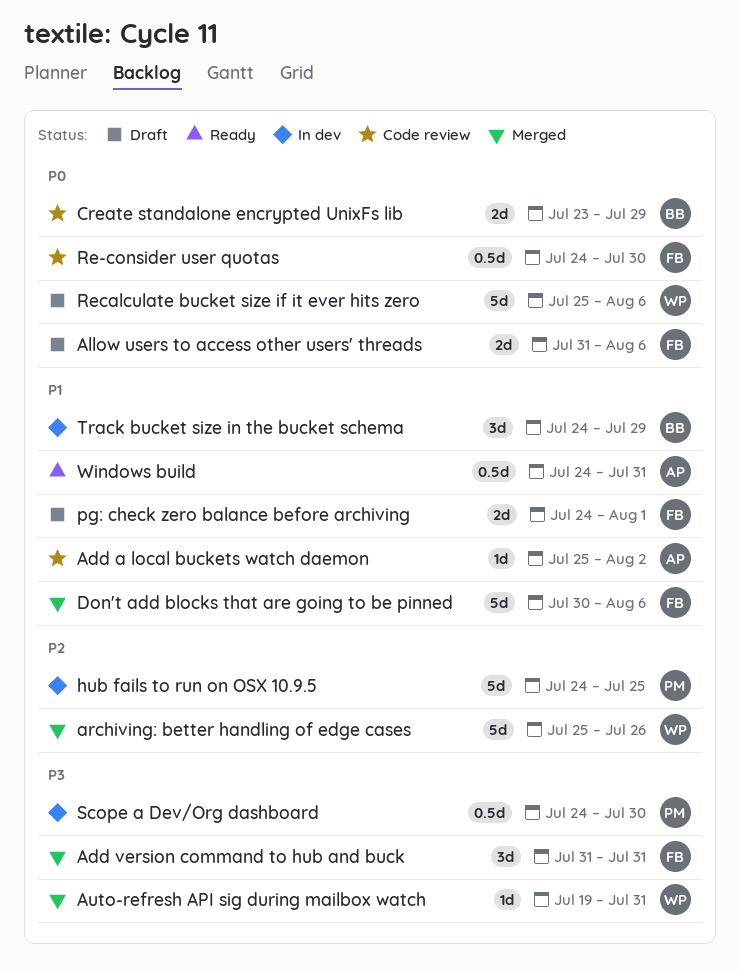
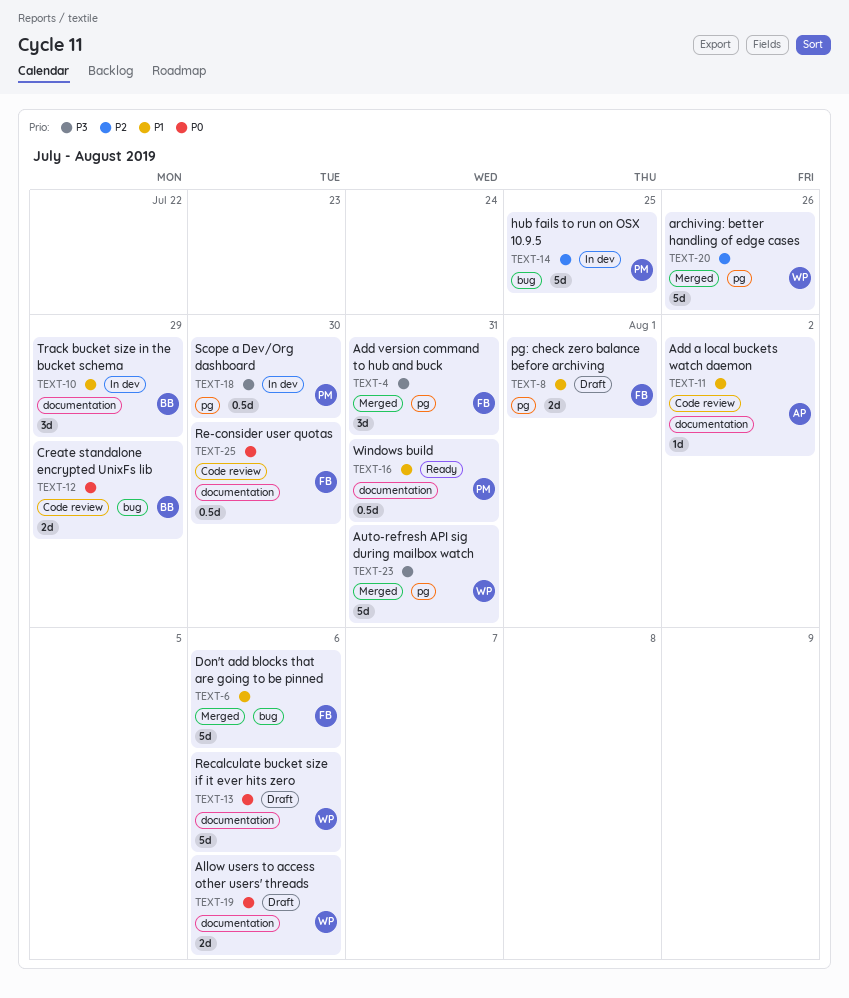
Allow users to access other users' threads, owner: FB -> WP
Auto-refresh API sig during mailbox watch, estimate: 1d -> 5d
Windows build, owner: AP -> PM

